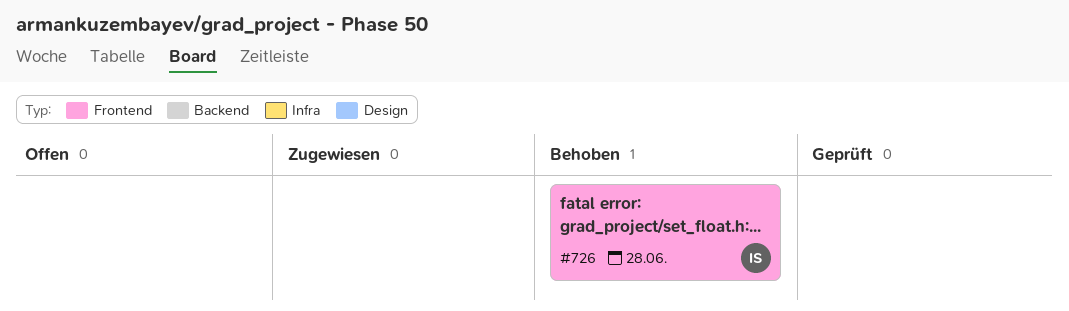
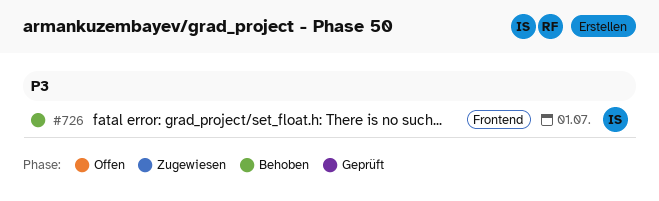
#726, due: Jun 28 -> Jul 1

